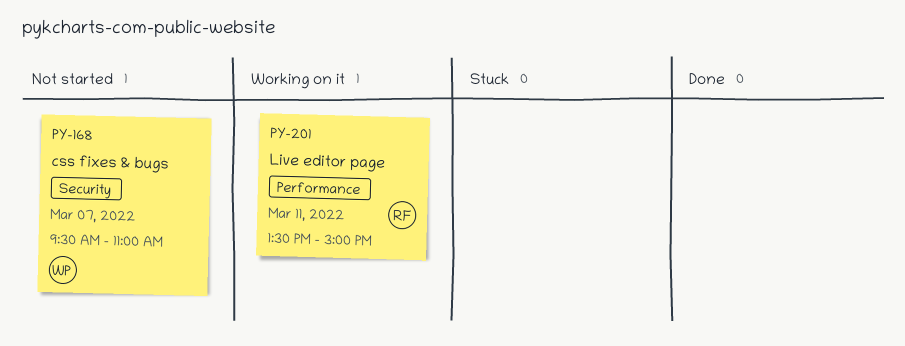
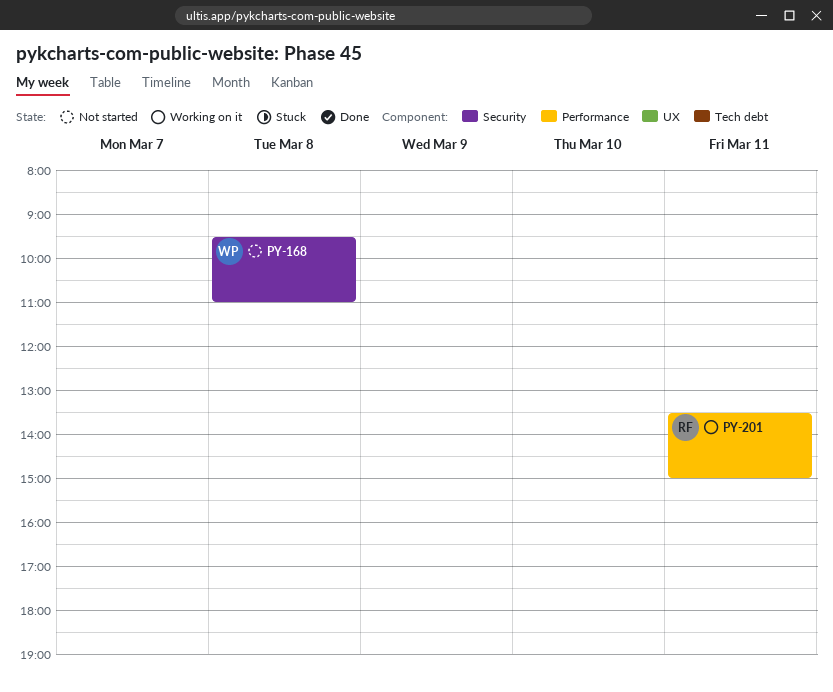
PY-168, day: Mar 7 -> Mar 8

